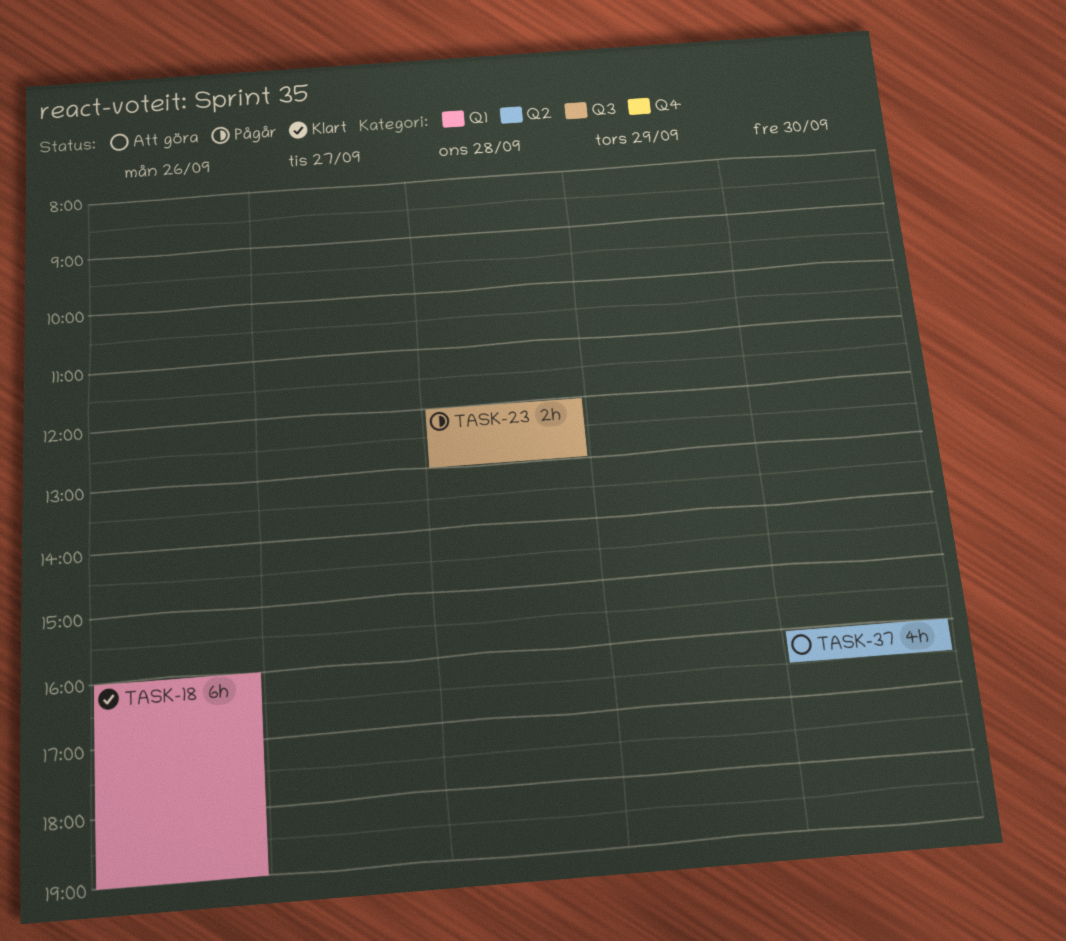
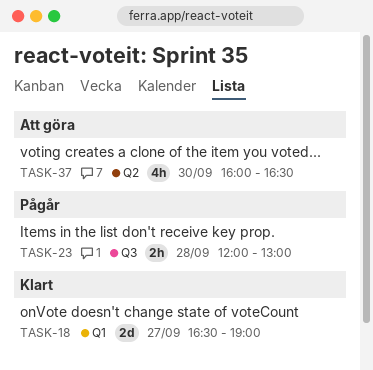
TASK-18, estimate: 6h -> 2d
TASK-18, day: Sep 26 -> Sep 27
TASK-18, begins: 16:00 -> 16:30

